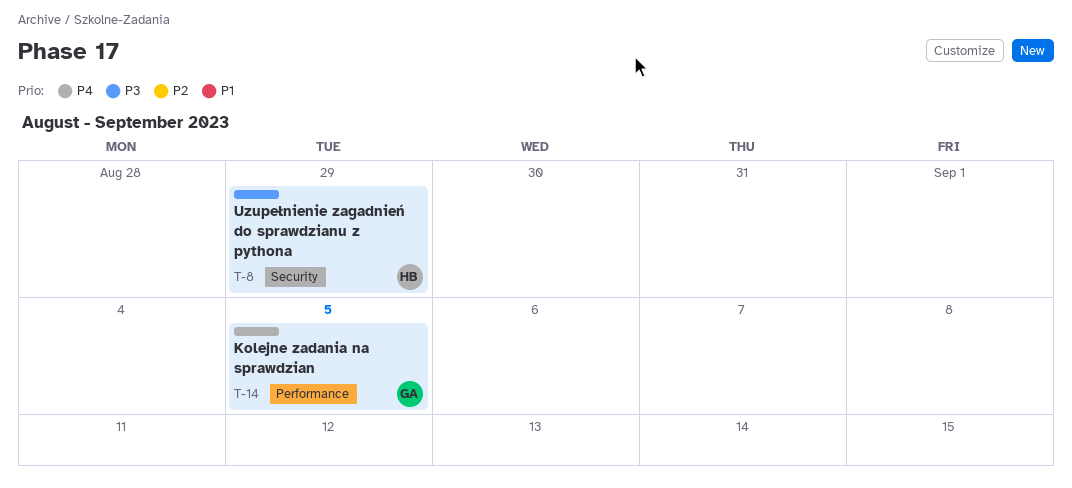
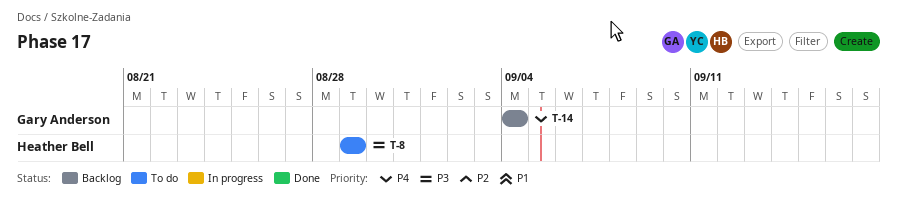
T-14, due: Sep 5 -> Sep 4

